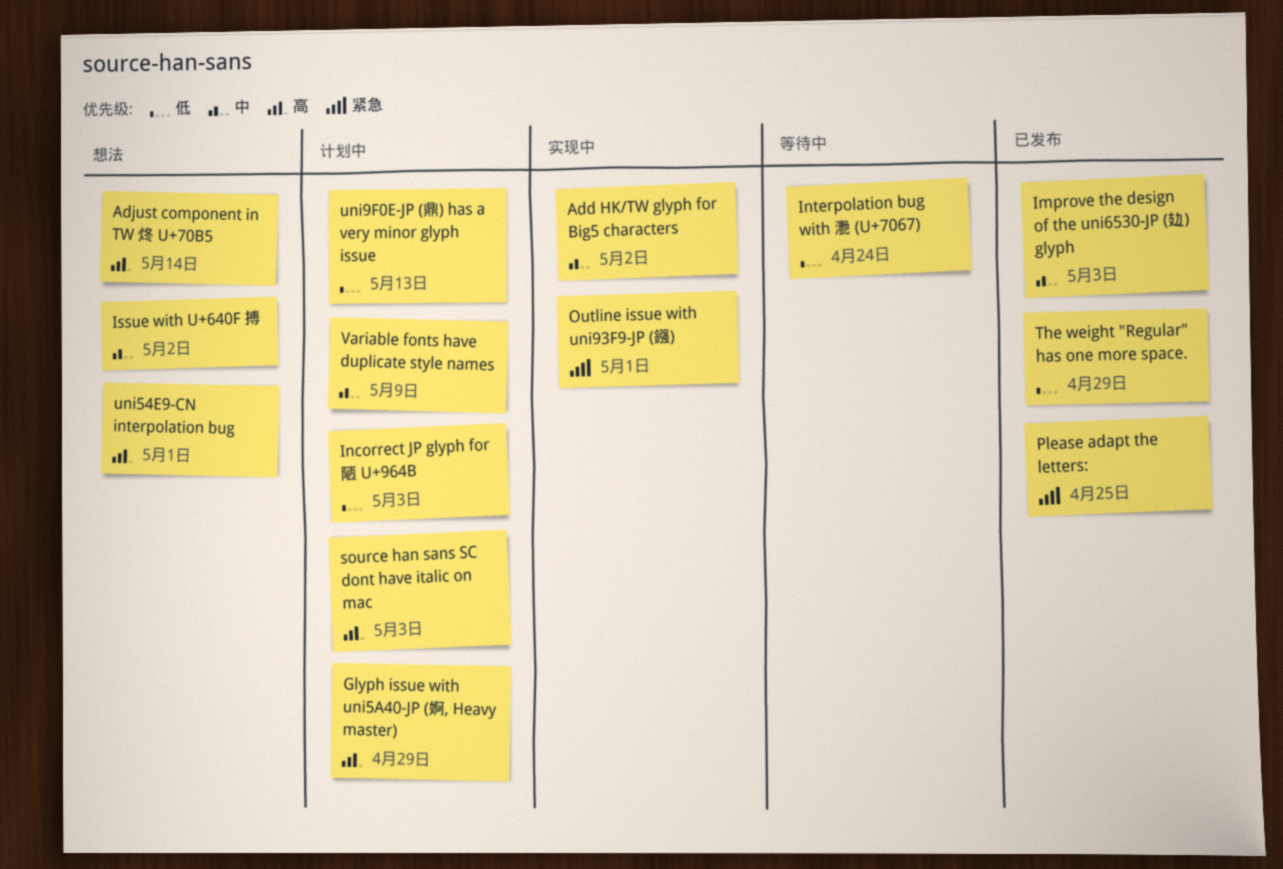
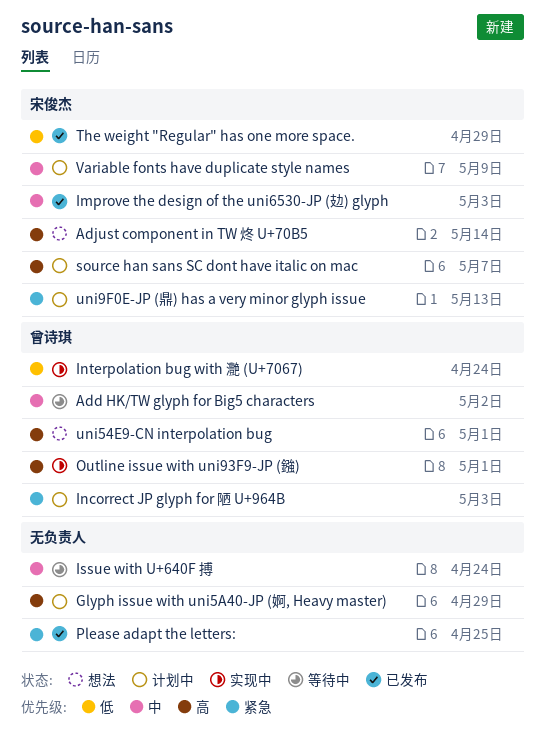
Add HK/TW glyph for Big5 characters, status: 实现中 -> 等待中
Incorrect JP glyph for 陋 U+964B, priority: 低 -> 紧急
Interpolation bug with 灧 (U+7067), status: 等待中 -> 实现中
Issue with U+640F 搏, status: 想法 -> 等待中
Issue with U+640F 搏, due: May 2 -> Apr 24
Outline issue with uni93F9-JP (鏹), priority: 紧急 -> 高
source han sans SC dont have italic on mac, due: May 3 -> May 7
uni9F0E-JP (鼎) has a very minor glyph issue, priority: 低 -> 紧急

